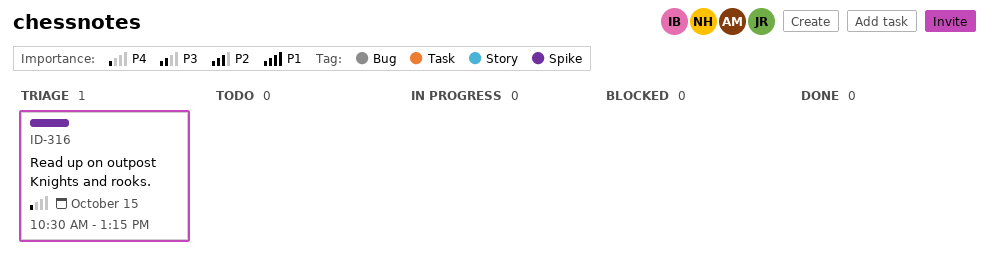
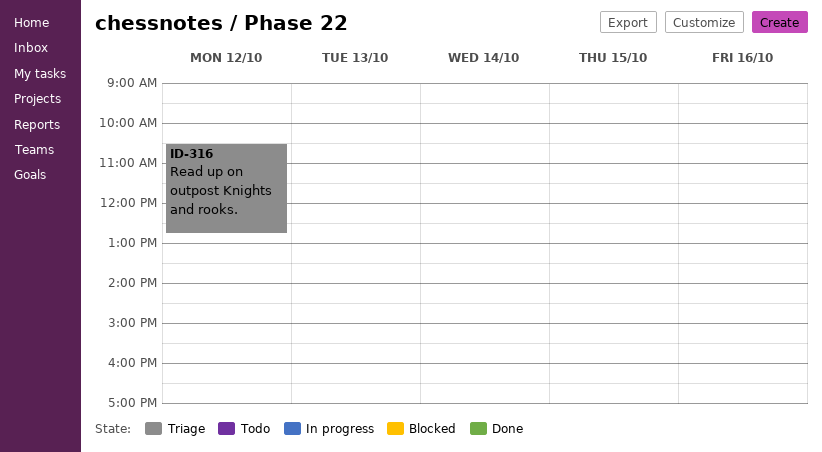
ID-316, day: Oct 15 -> Oct 12
ID-316, ends: 13:15 -> 12:45

